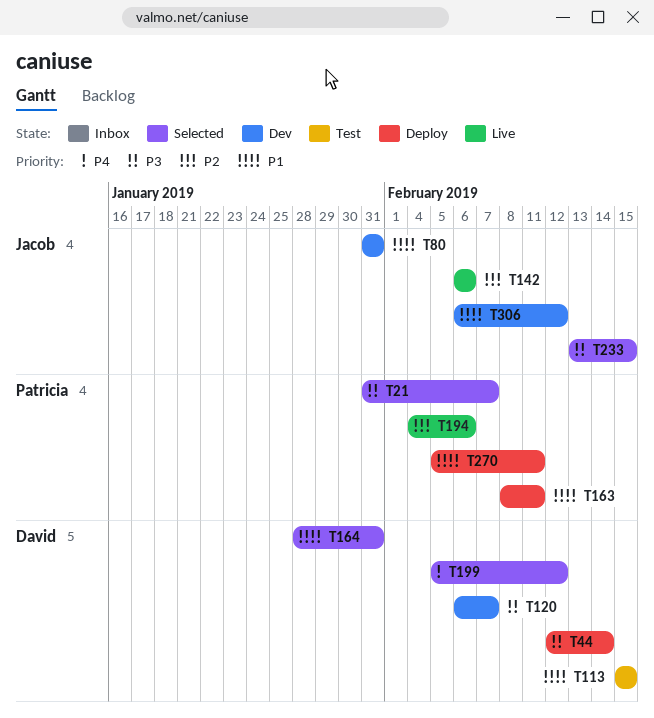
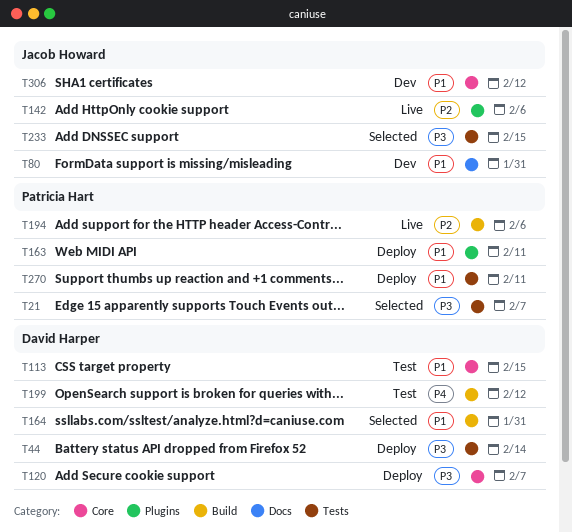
T120, status: Dev -> Deploy
T199, status: Selected -> Test

